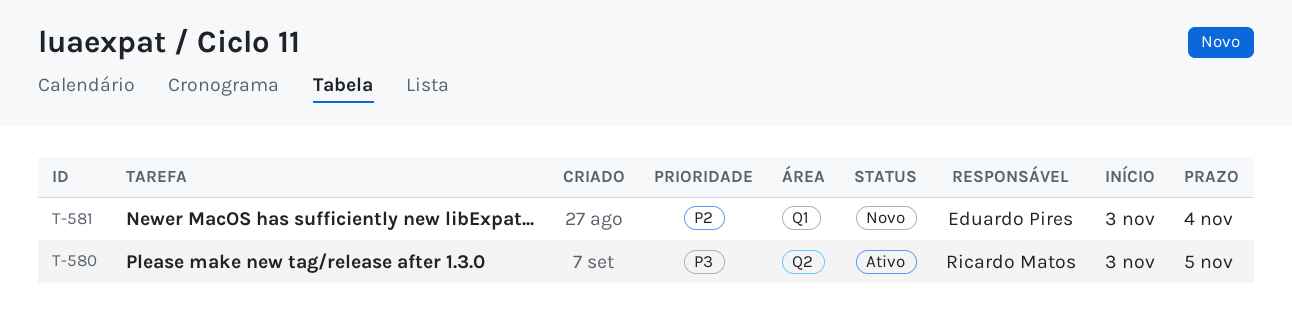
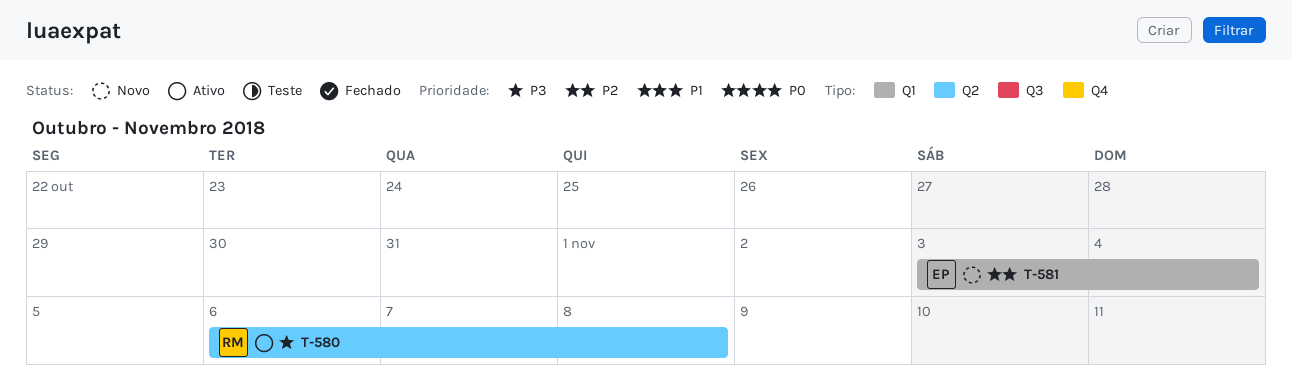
T-580, start: Nov 3 -> Nov 6
T-580, due: Nov 5 -> Nov 8

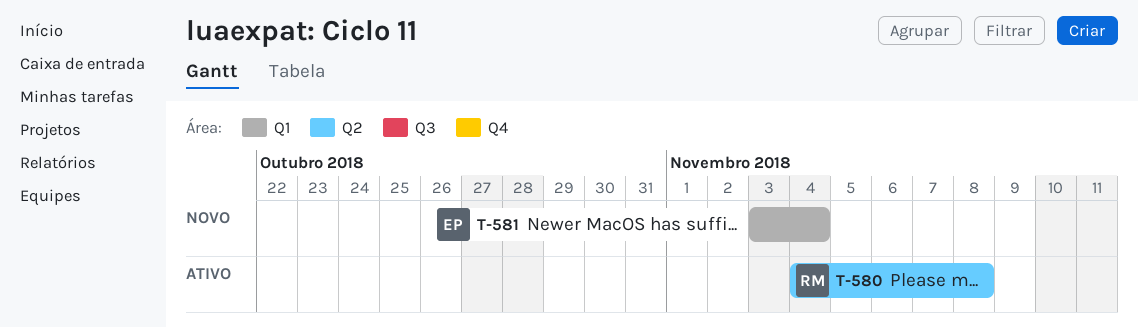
T-580, start: Nov 6 -> Nov 4

